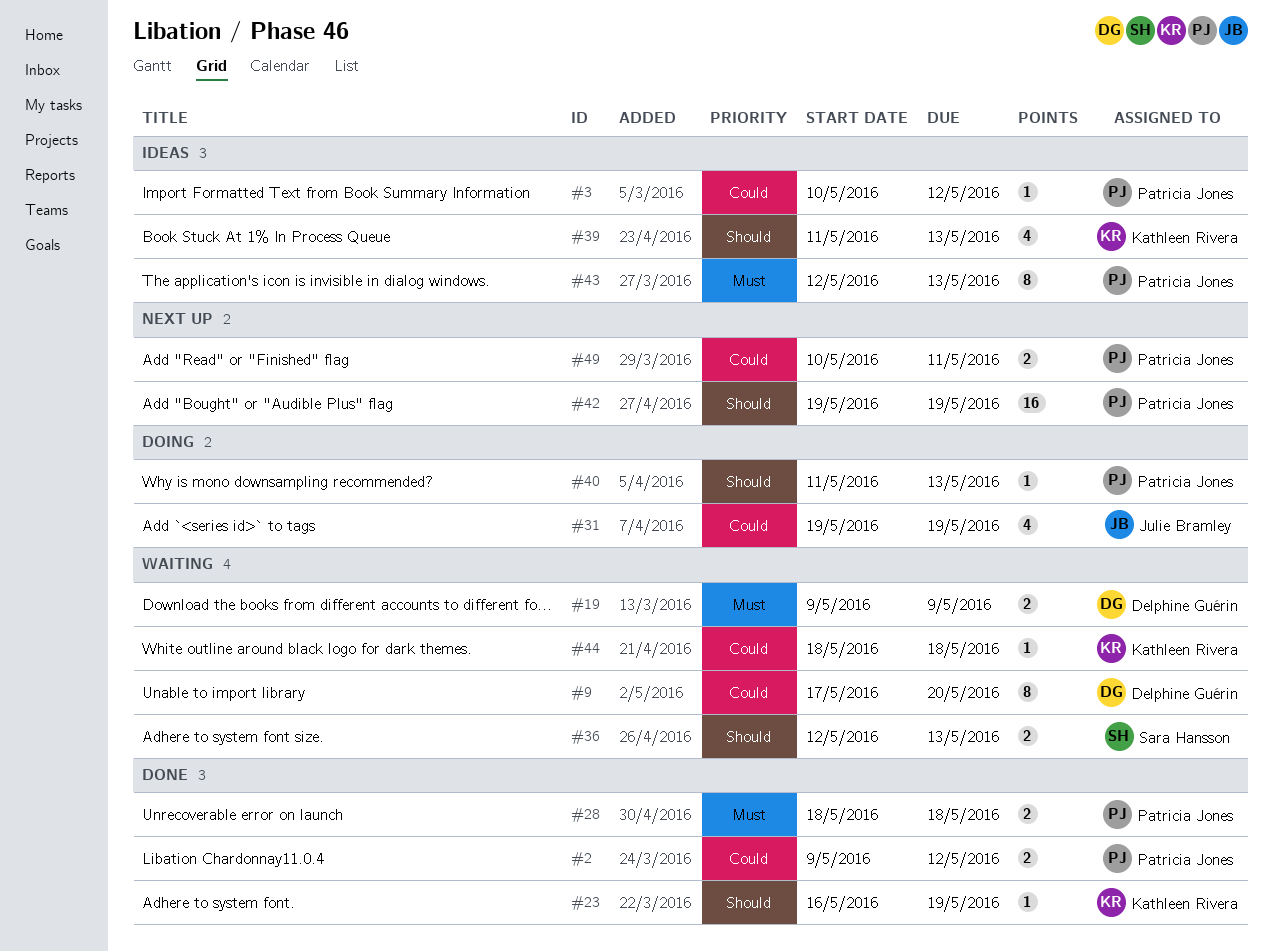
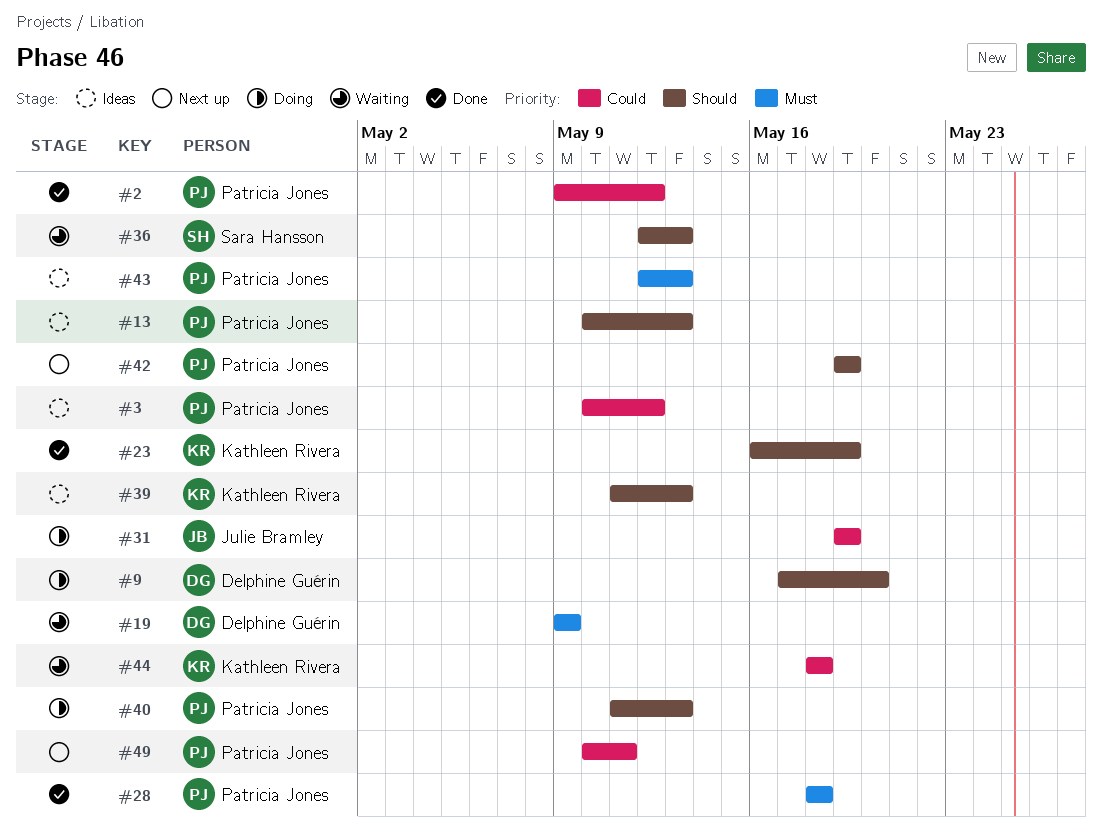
#9, status: Waiting -> Doing
#9, priority: Could -> Should
#13: none -> present

